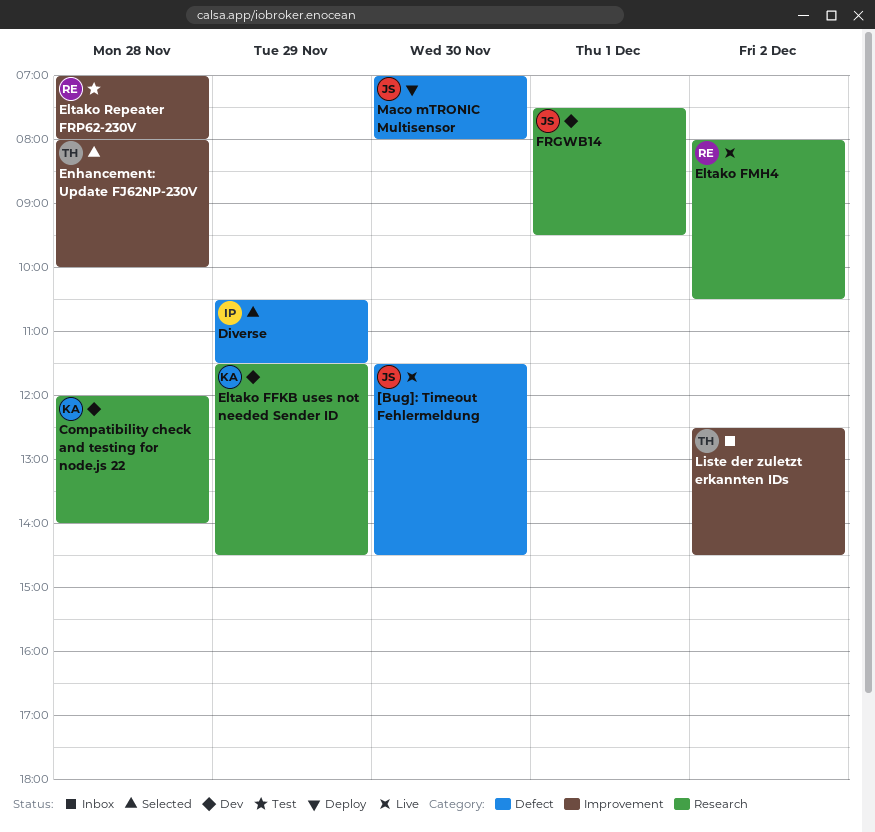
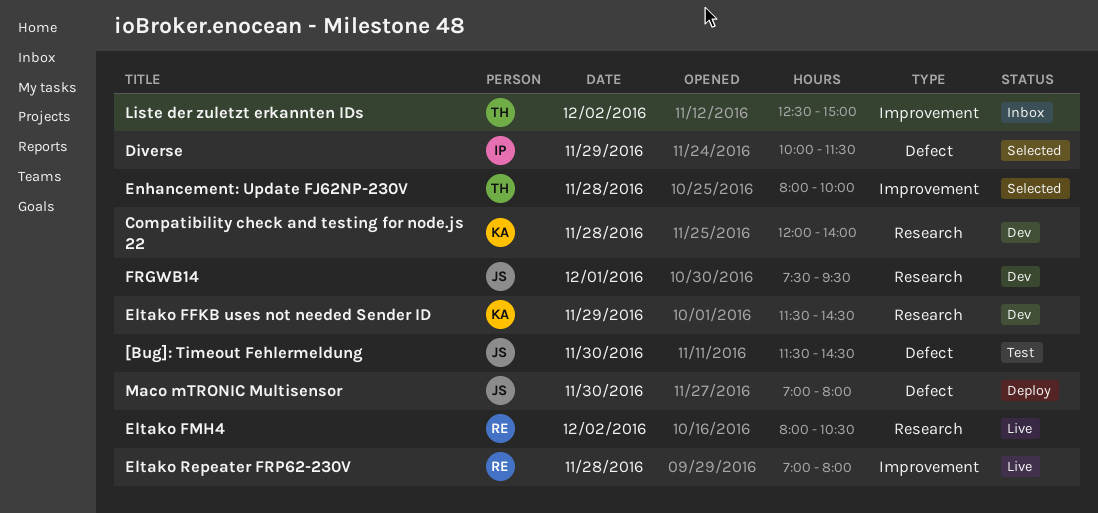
[Bug]: Timeout Fehlermeldung, status: Live -> Test
Diverse, begins: 10:30 -> 10:00
Eltako Repeater FRP62-230V, status: Test -> Live
Liste der zuletzt erkannten IDs, ends: 14:30 -> 15:00

